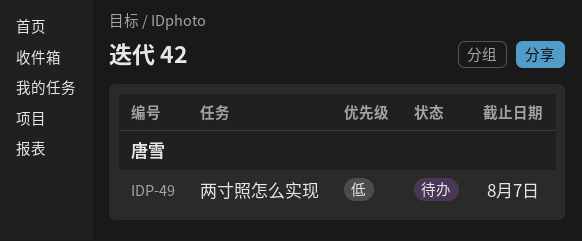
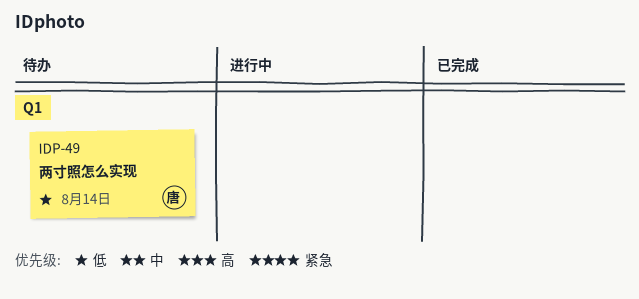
IDP-49, due: Aug 7 -> Aug 14

